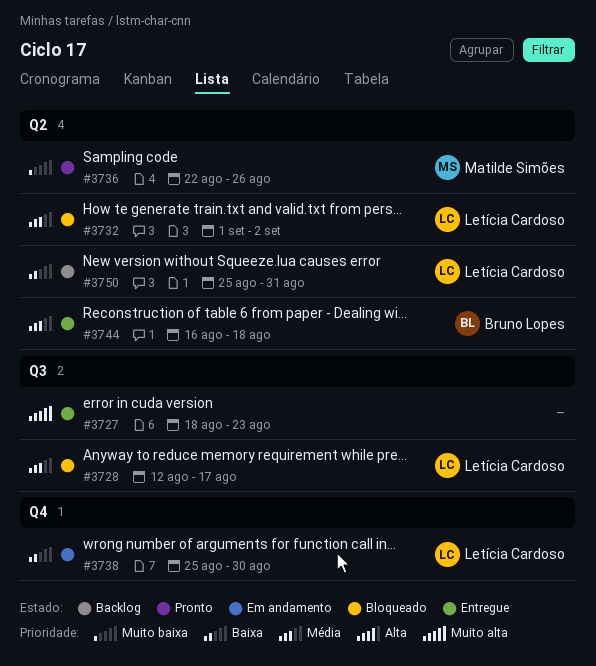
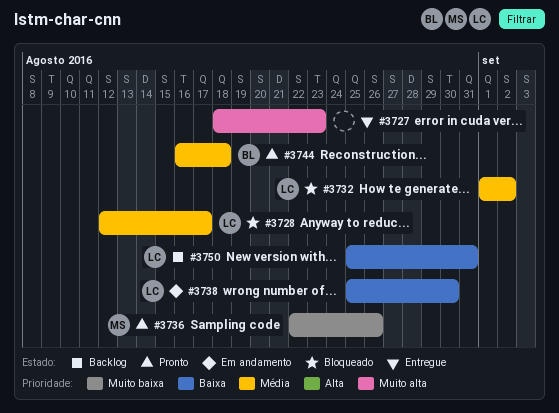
#3744, status: Entregue -> Pronto

